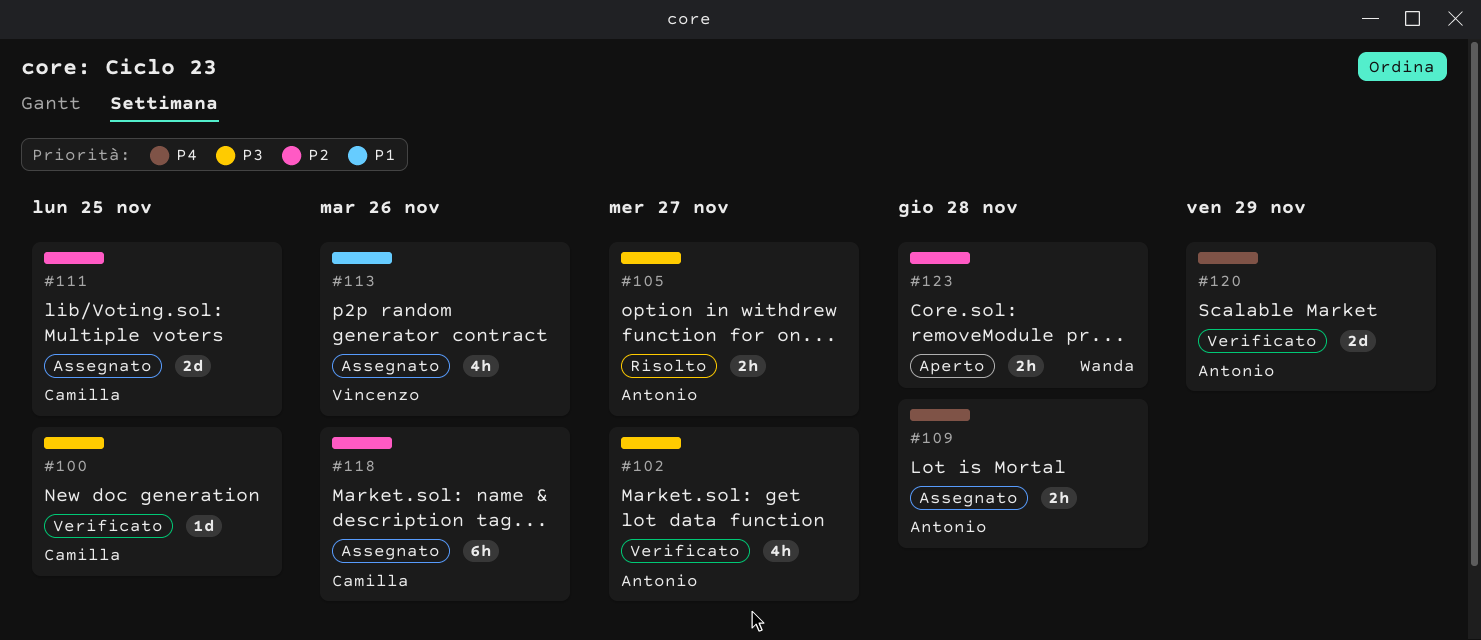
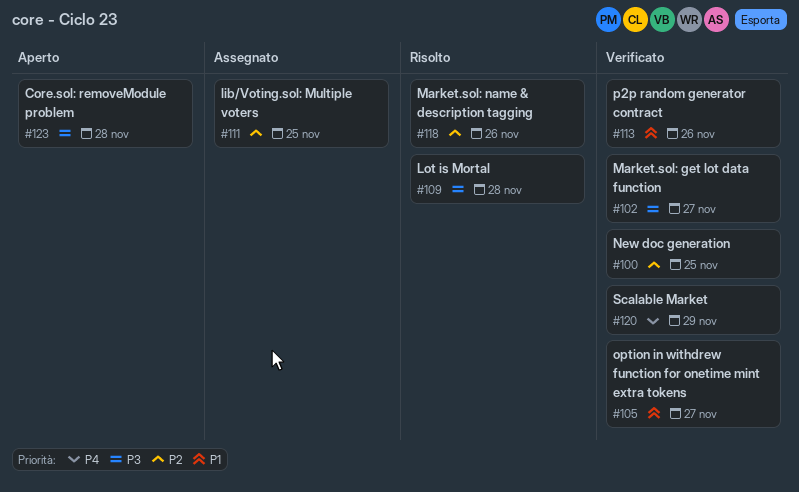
#100, priority: P3 -> P2
#105, status: Risolto -> Verificato
#105, priority: P3 -> P1
#109, status: Assegnato -> Risolto
#109, priority: P4 -> P3
#113, status: Assegnato -> Verificato
#118, status: Assegnato -> Risolto
#123, priority: P2 -> P3

